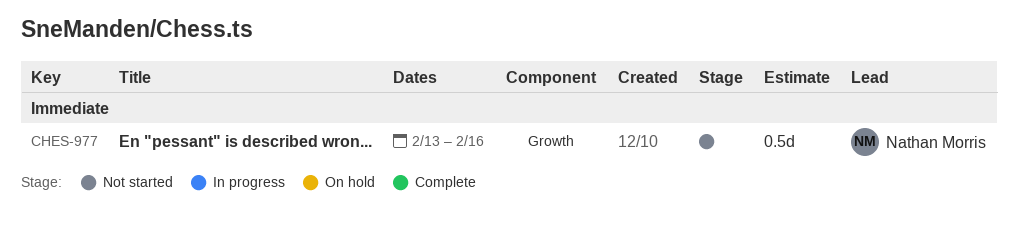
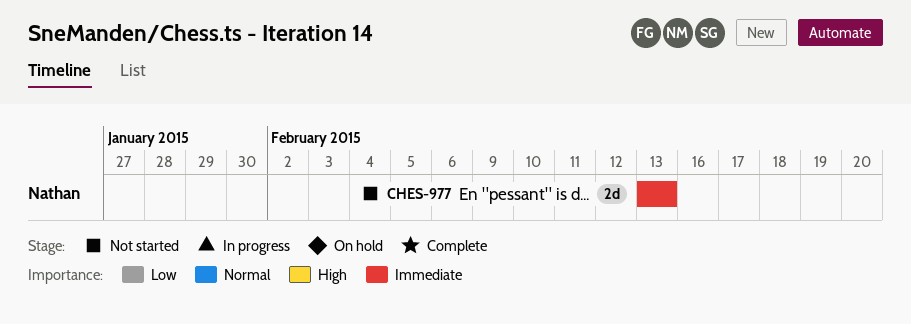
CHES-977, estimate: 0.5d -> 2d
CHES-977, due: Feb 16 -> Feb 13

